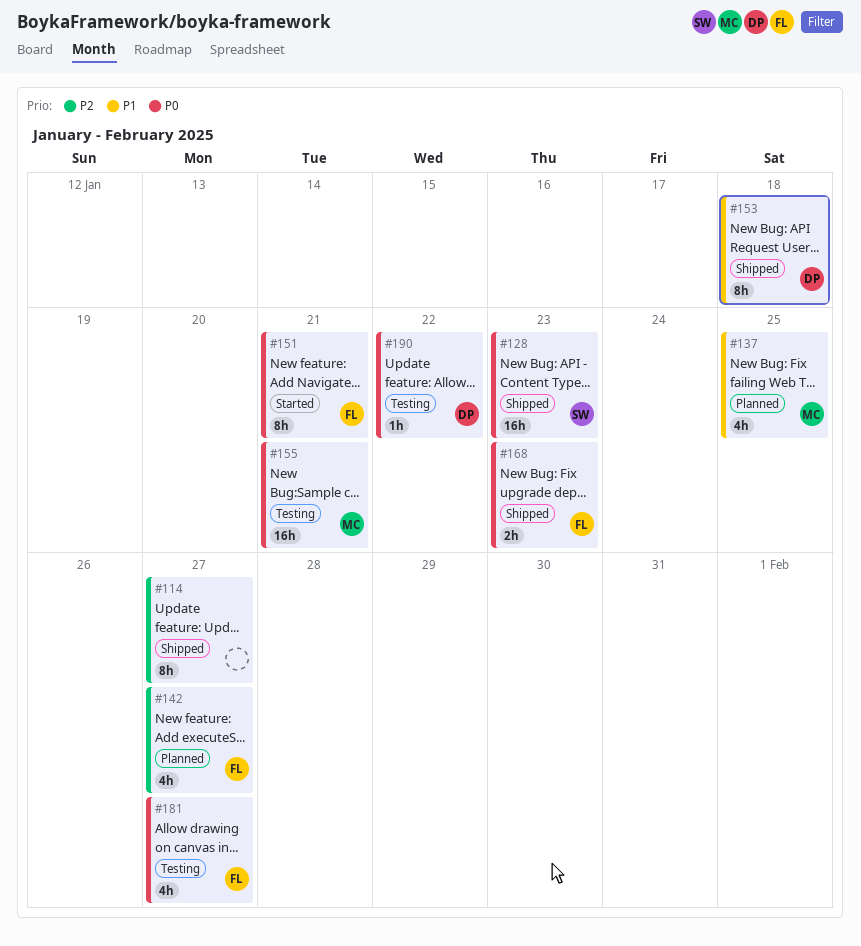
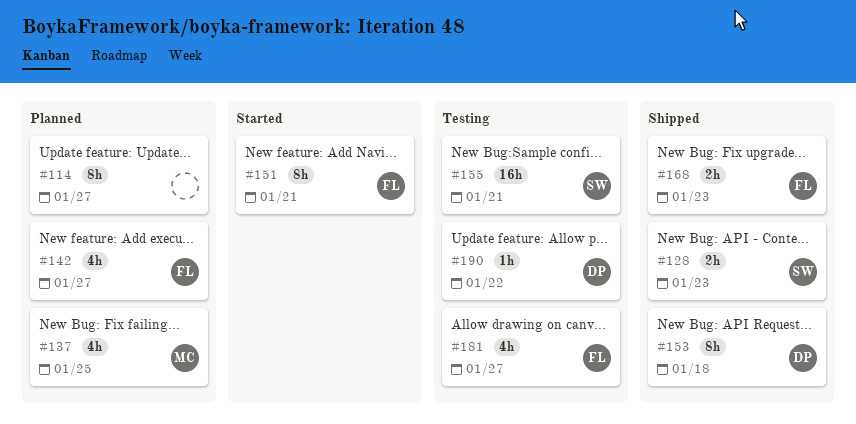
#114, status: Shipped -> Planned
#128, estimate: 16h -> 2h
#155, owner: MC -> SW

